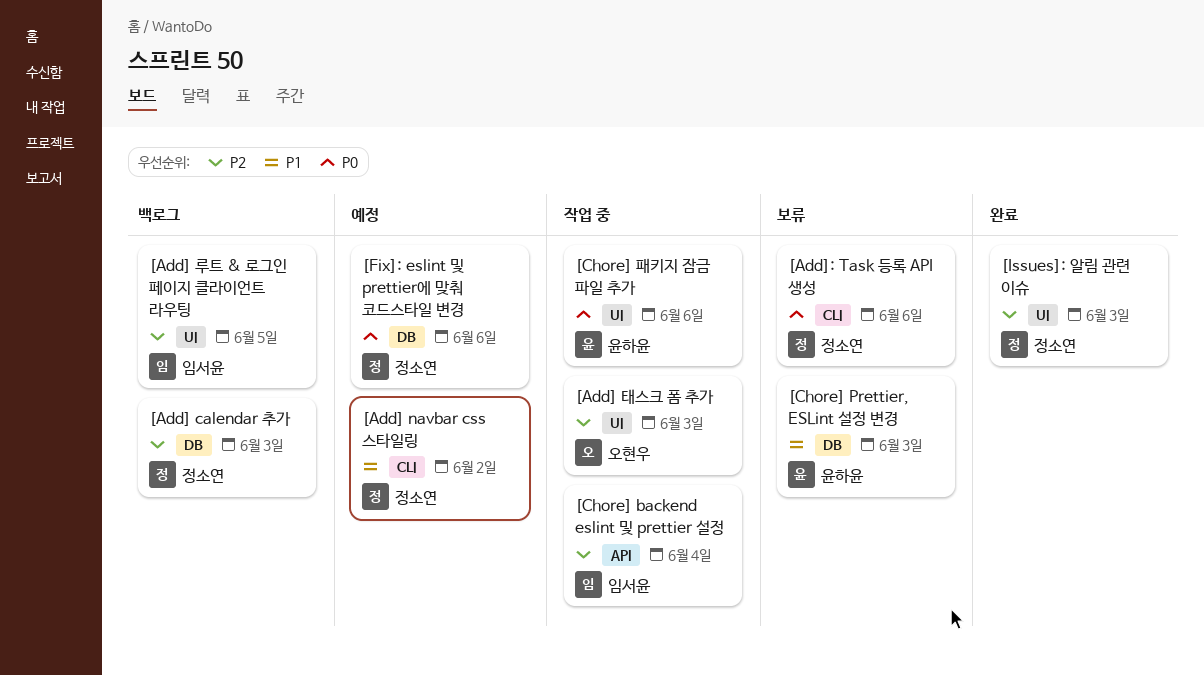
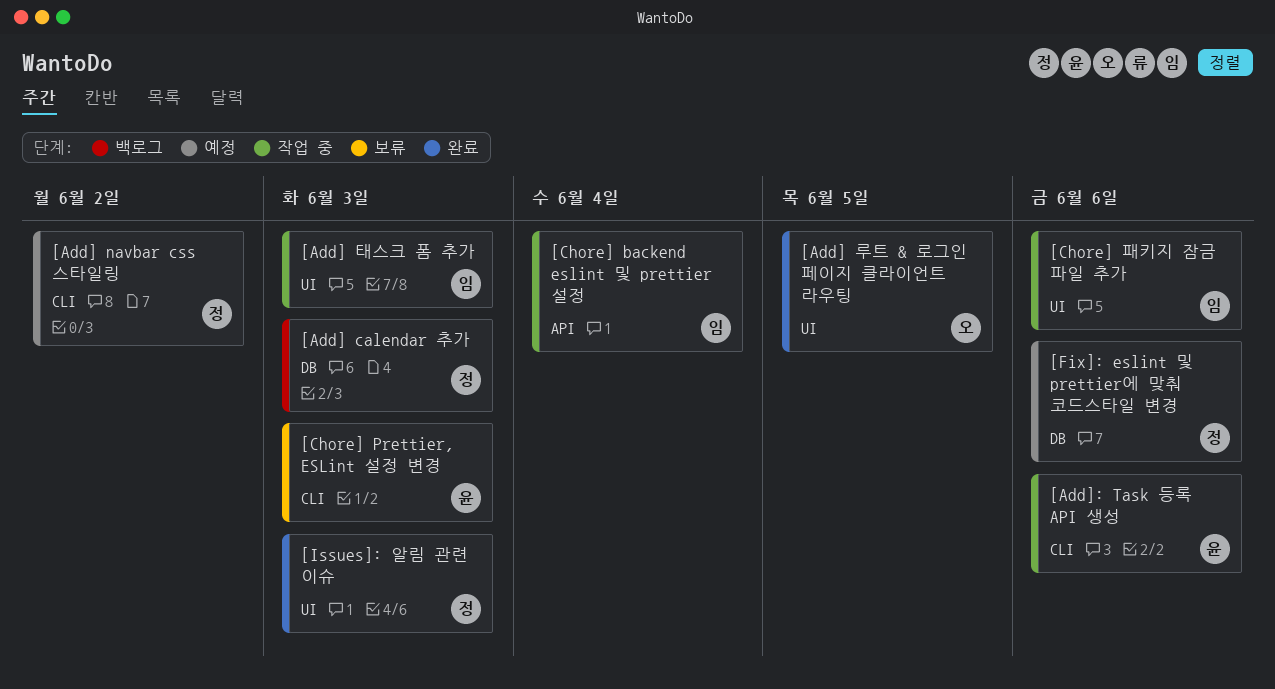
[Add] 루트 & 로그인 페이지 클라이언트 라우팅, status: 백로그 -> 완료
[Add] 루트 & 로그인 페이지 클라이언트 라우팅, owner: 임서윤 -> 오현우
[Add] 태스크 폼 추가, owner: 오현우 -> 임서윤
[Add]: Task 등록 API 생성, status: 보류 -> 작업 중
[Add]: Task 등록 API 생성, owner: 정소연 -> 윤하윤
[Chore] Prettier, ESLint 설정 변경, label: DB -> CLI
[Chore] 패키지 잠금 파일 추가, owner: 윤하윤 -> 임서윤

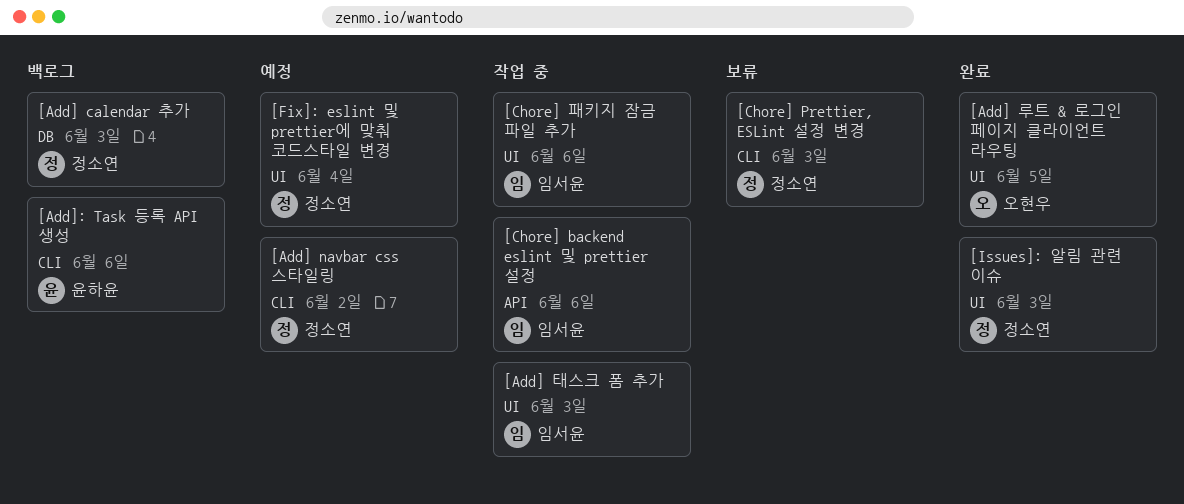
[Add]: Task 등록 API 생성, status: 작업 중 -> 백로그
[Chore] backend eslint 및 prettier 설정, due: Jun 4 -> Jun 6
[Chore] Prettier, ESLint 설정 변경, owner: 윤하윤 -> 정소연
[Fix]: eslint 및 prettier에 맞춰 코드스타일 변경, label: DB -> UI
[Fix]: eslint 및 prettier에 맞춰 코드스타일 변경, due: Jun 6 -> Jun 4

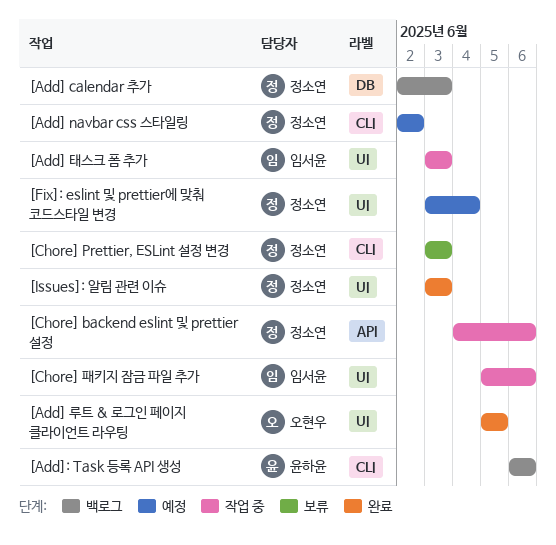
[Chore] backend eslint 및 prettier 설정, owner: 임서윤 -> 정소연

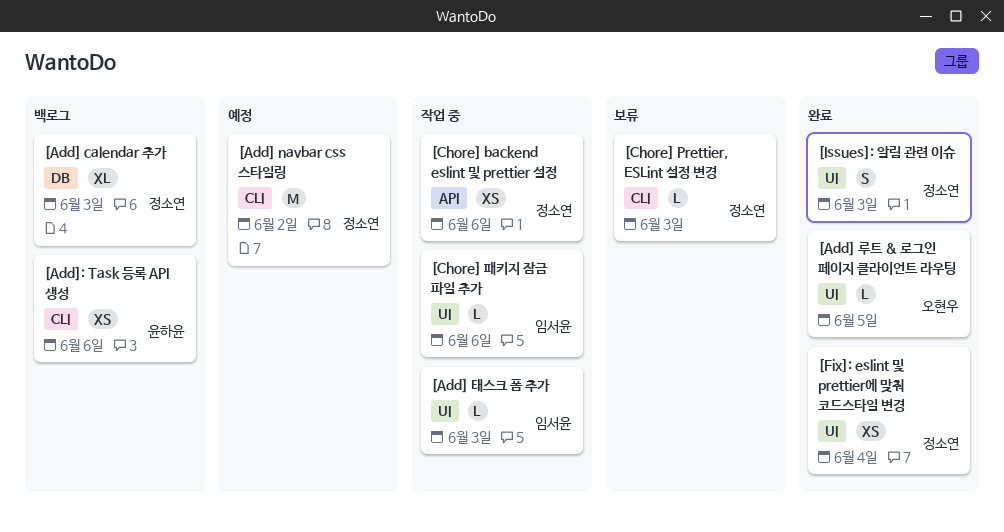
[Fix]: eslint 및 prettier에 맞춰 코드스타일 변경, status: 예정 -> 완료

